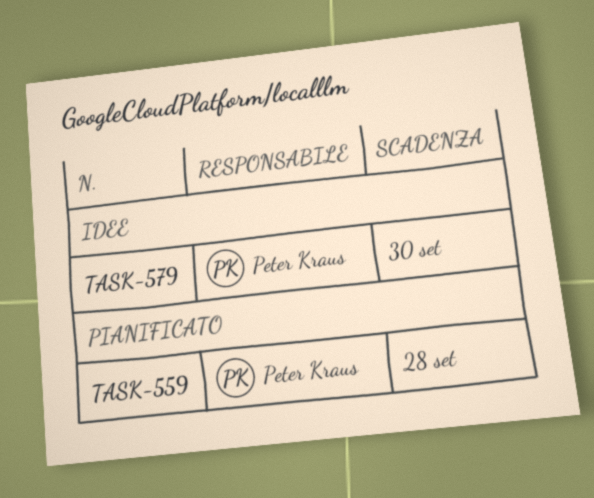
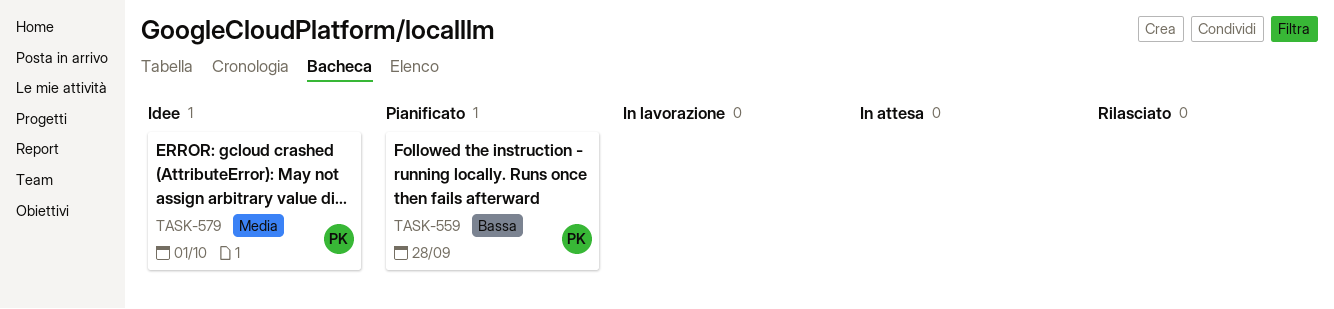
TASK-579, due: Sep 30 -> Oct 1

